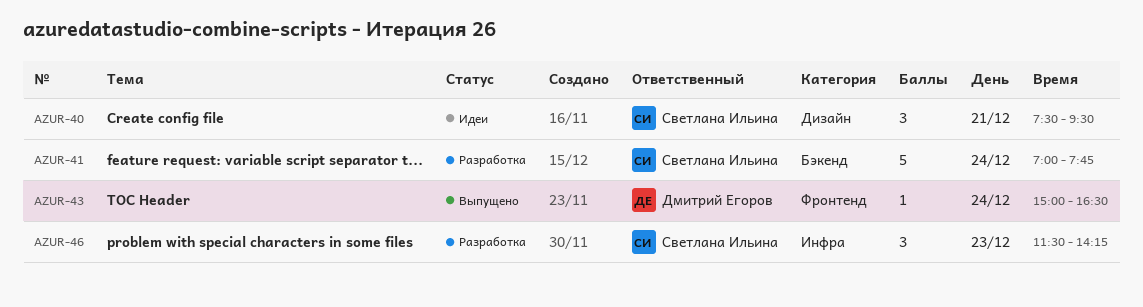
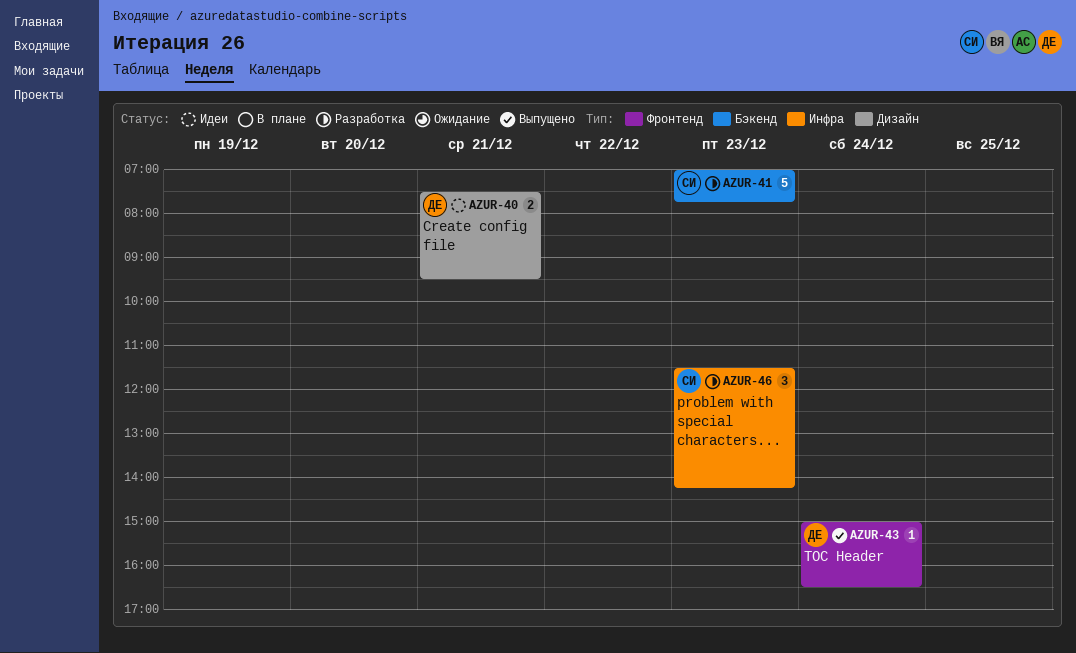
AZUR-40, owner: Светлана Ильина -> Дмитрий Егоров
AZUR-40, estimate: 3 -> 2
AZUR-41, day: Dec 24 -> Dec 23

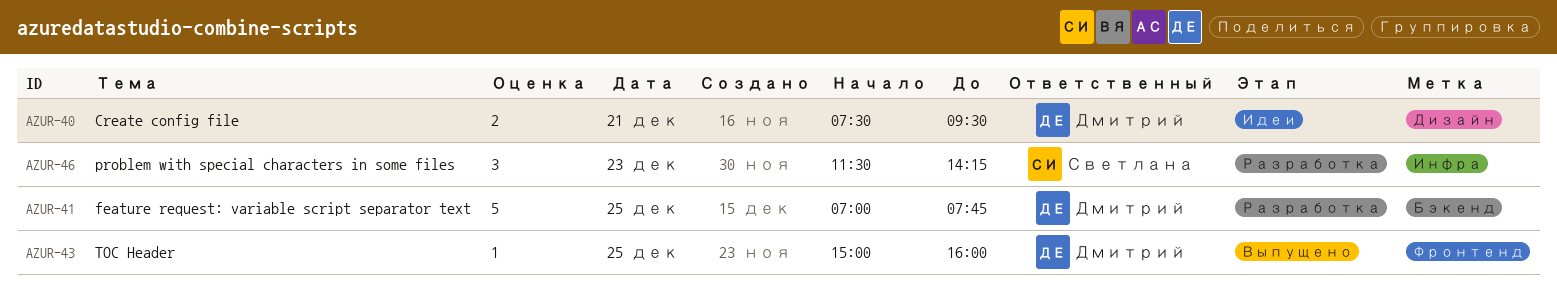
AZUR-41, owner: Светлана -> Дмитрий
AZUR-41, day: Dec 23 -> Dec 25
AZUR-43, day: Dec 24 -> Dec 25
AZUR-43, ends: 16:30 -> 16:00

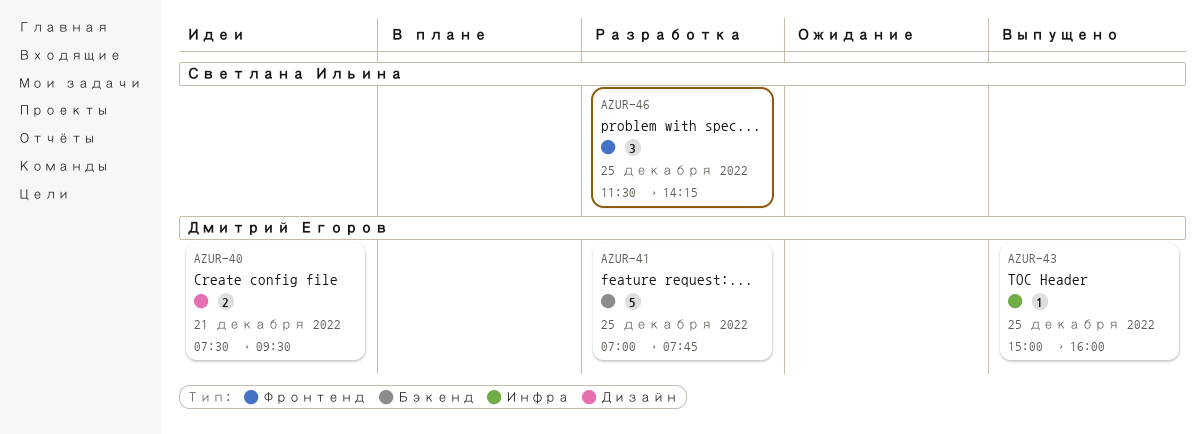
AZUR-43, label: Фронтенд -> Инфра
AZUR-46, label: Инфра -> Фронтенд
AZUR-46, day: Dec 23 -> Dec 25

